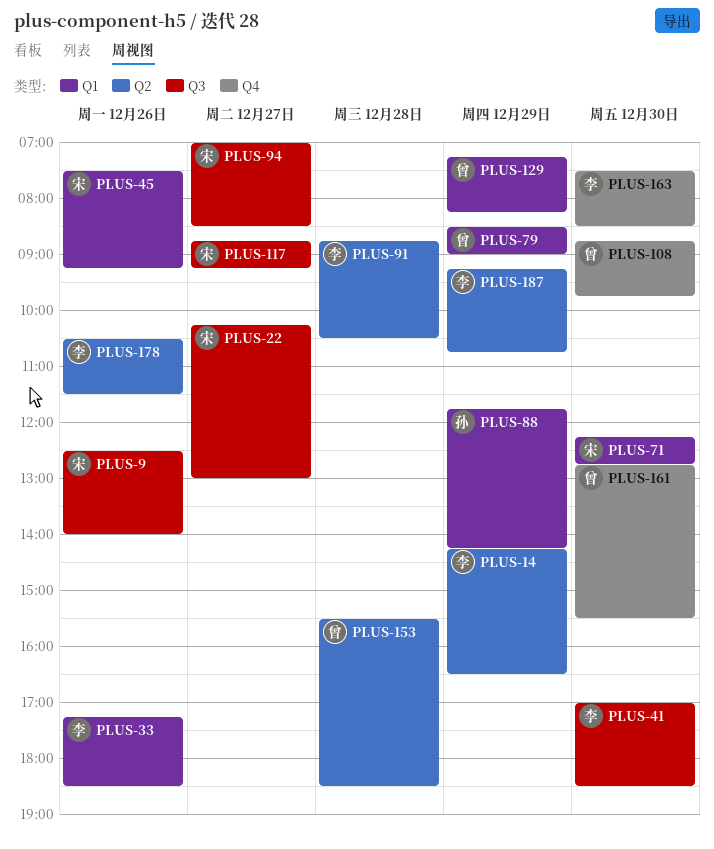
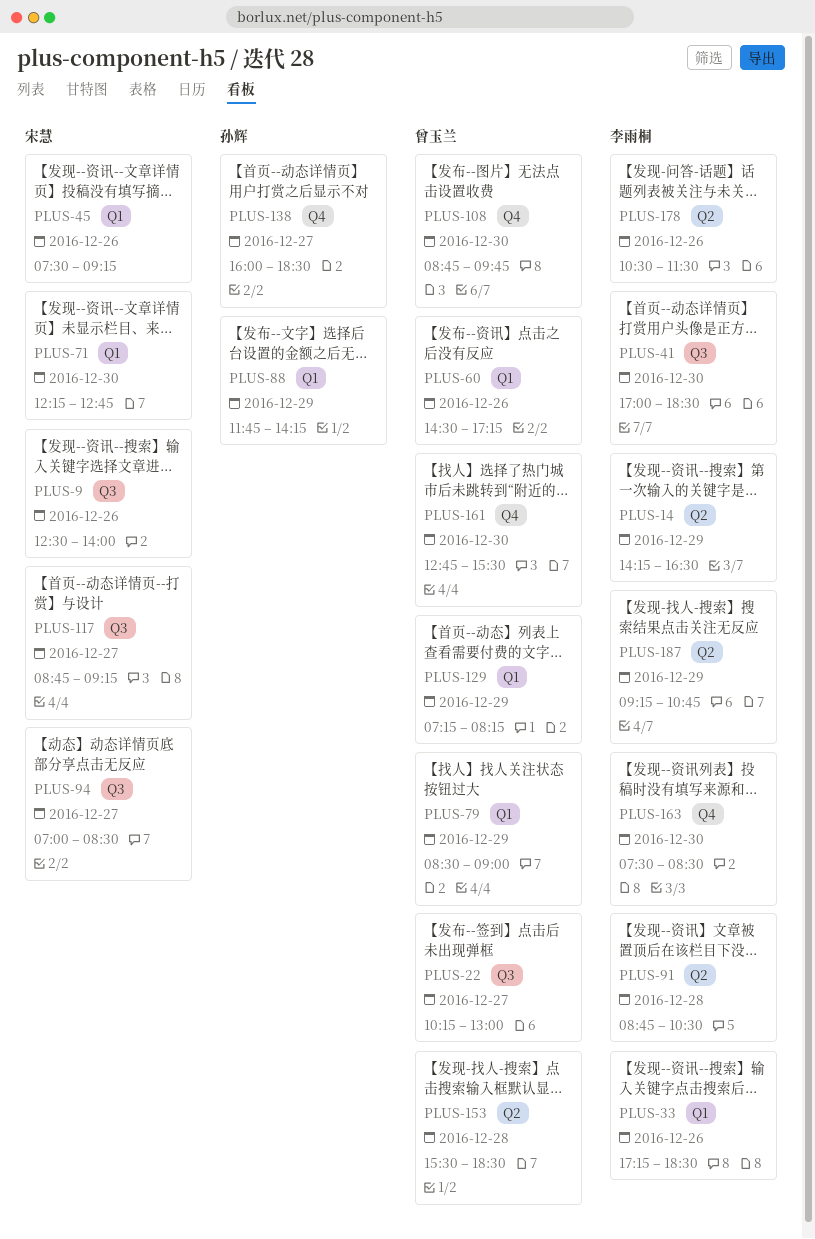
PLUS-22, owner: 宋慧 -> 曾玉兰
PLUS-60: none -> present
PLUS-138: none -> present

